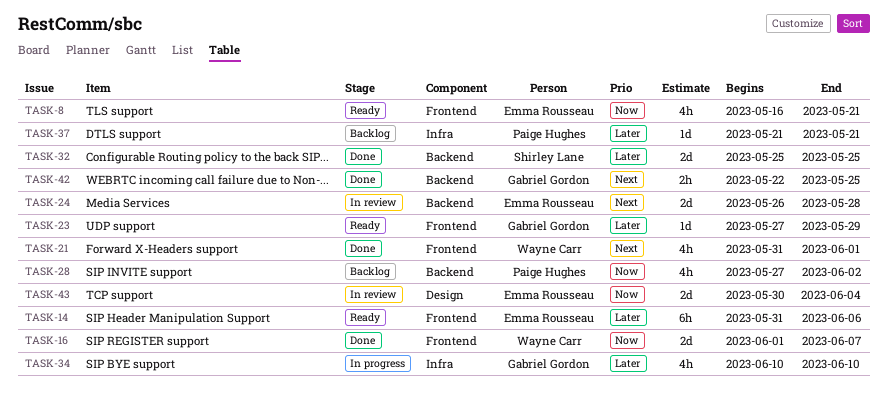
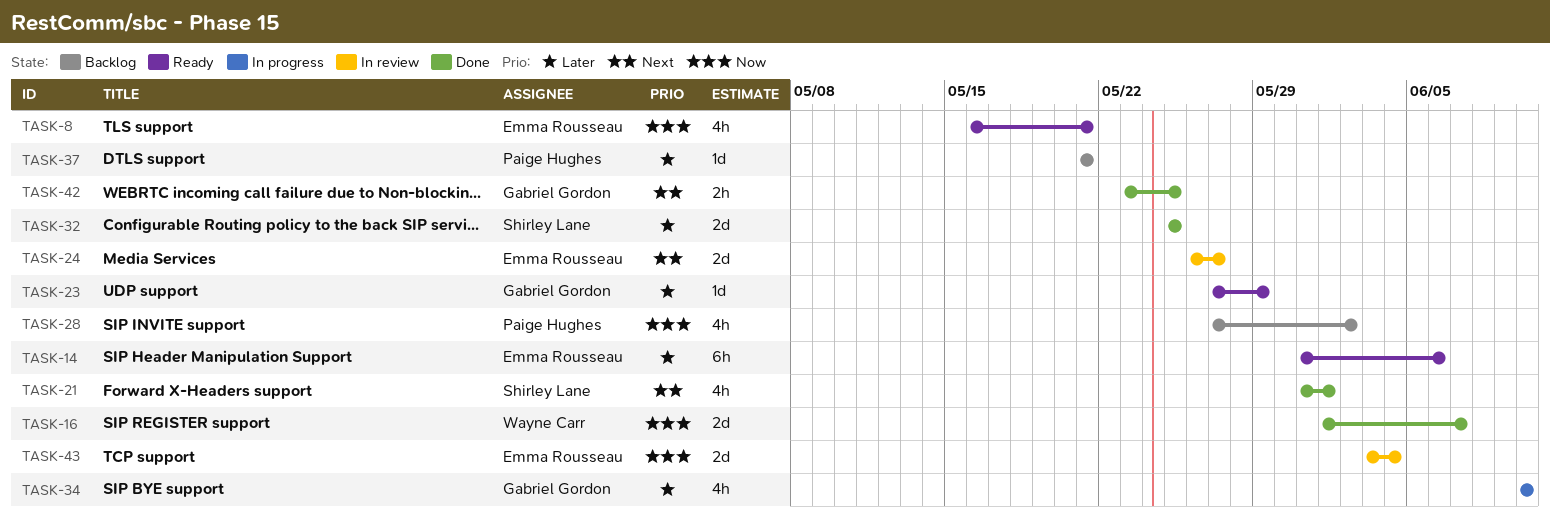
TASK-21, owner: Wayne Carr -> Shirley Lane
TASK-24, due: May 28 -> May 27
TASK-42, start: May 22 -> May 23
TASK-43, start: May 30 -> Jun 3

